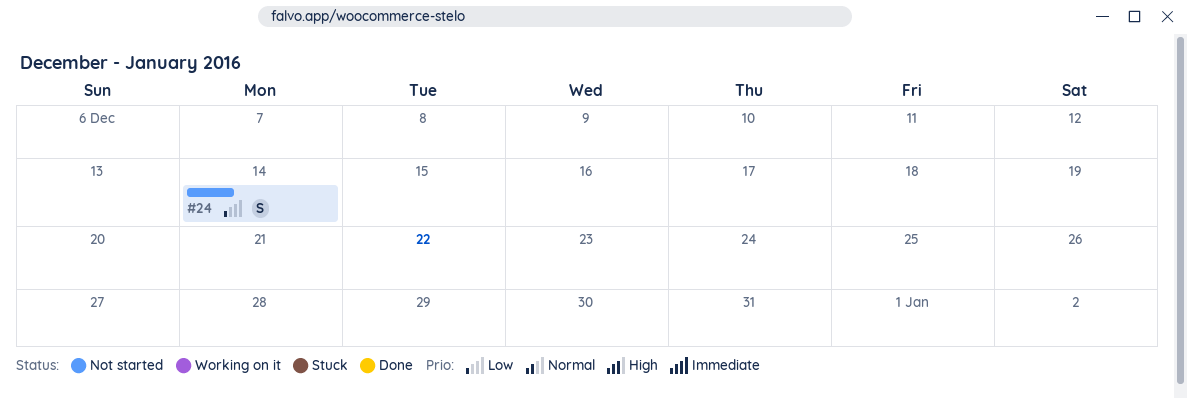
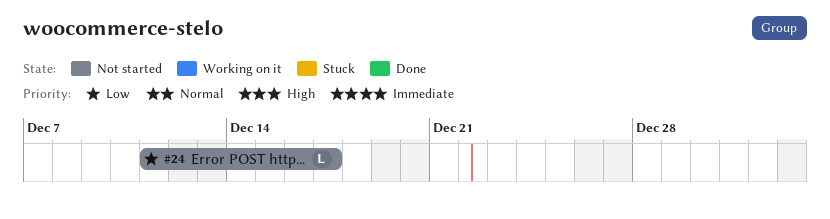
#24, estimate: S -> L
#24, due: Dec 14 -> Dec 17

